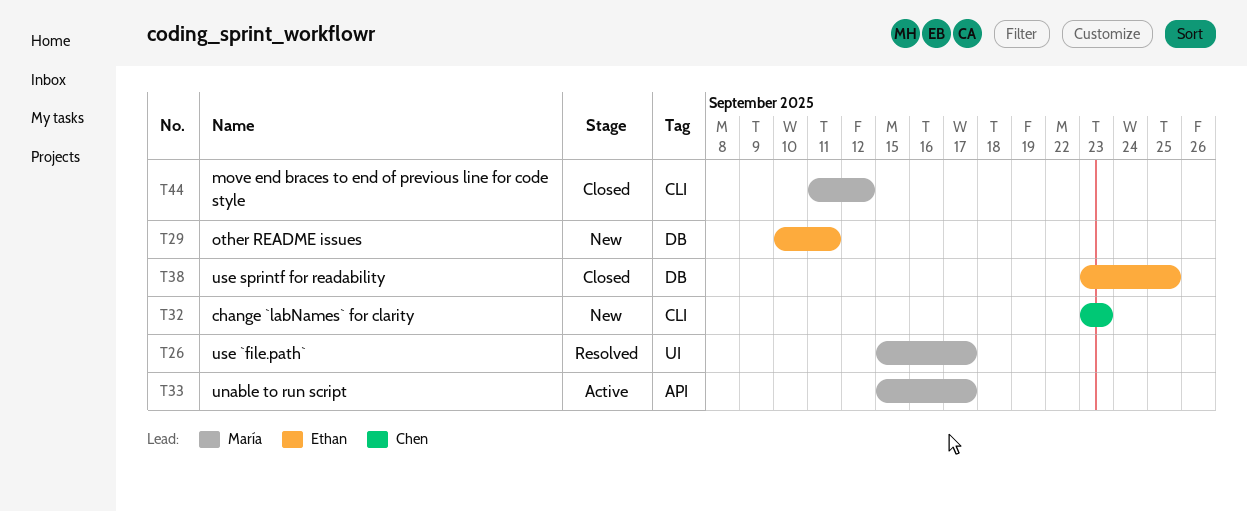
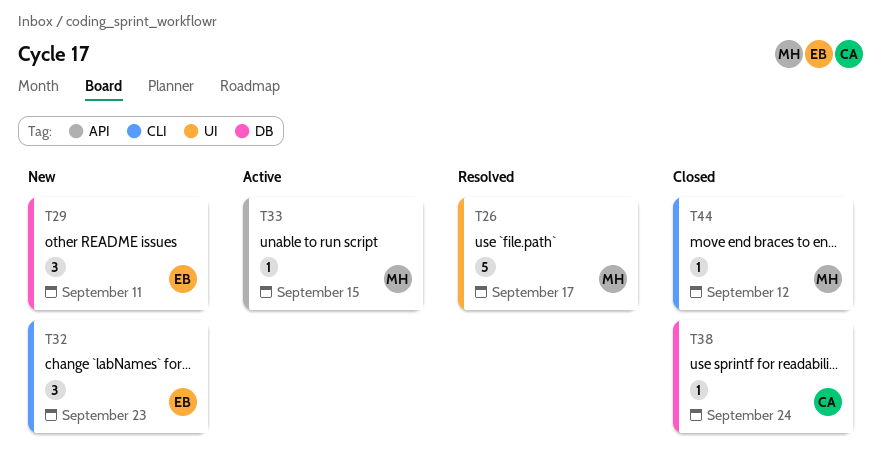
T32, owner: Chen -> Ethan
T33, due: Sep 17 -> Sep 15
T38, owner: Ethan -> Chen
T38, due: Sep 25 -> Sep 24

